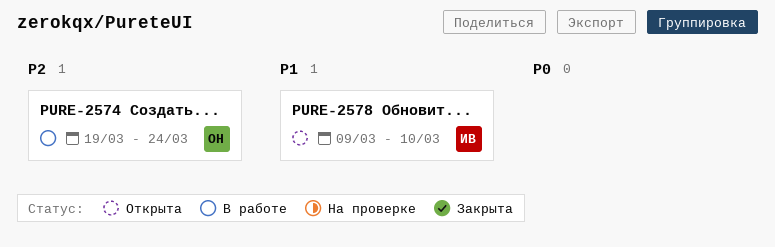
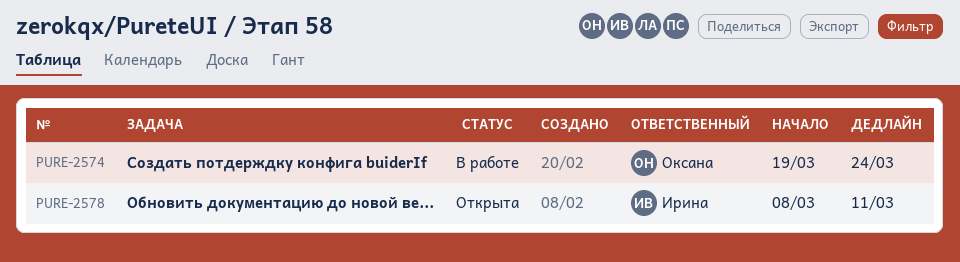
PURE-2578, start: Mar 9 -> Mar 8
PURE-2578, due: Mar 10 -> Mar 11

